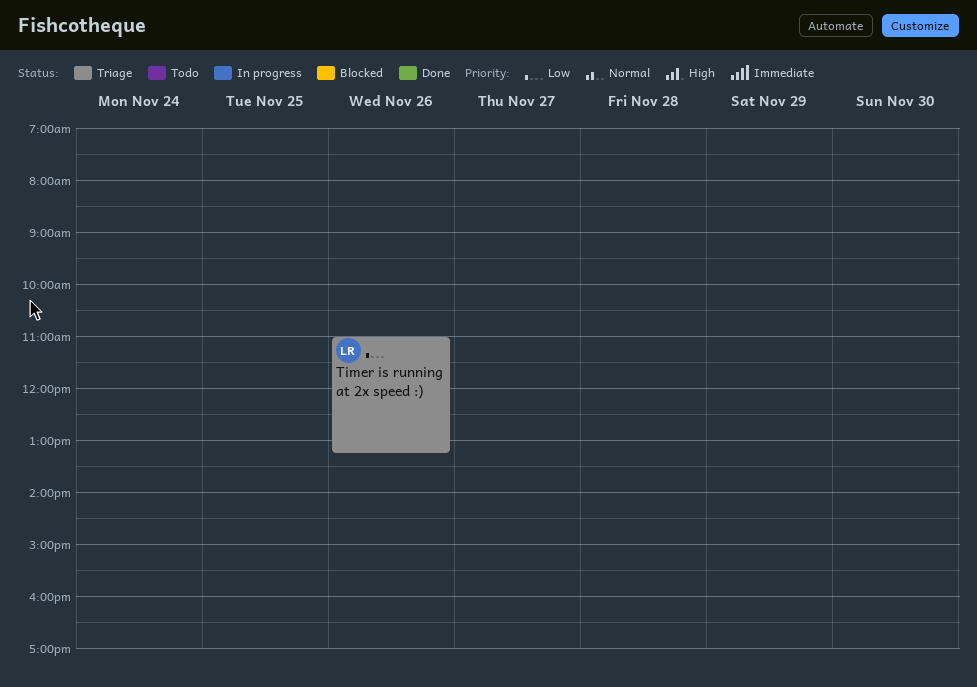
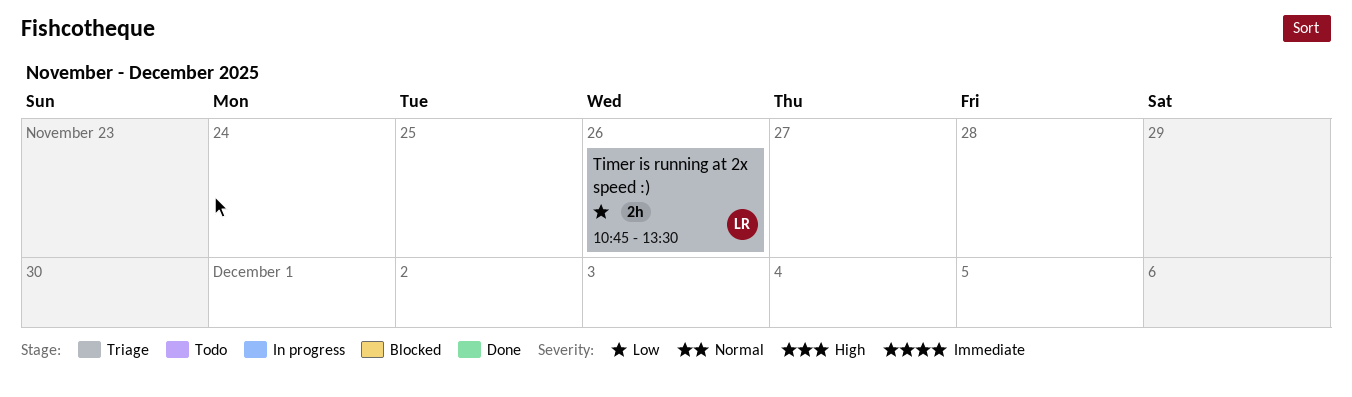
Timer is running at 2x speed :), begins: 11:00 -> 10:45
Timer is running at 2x speed :), ends: 13:15 -> 13:30

